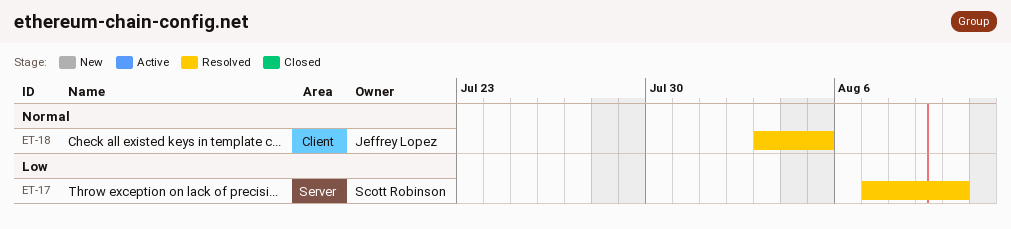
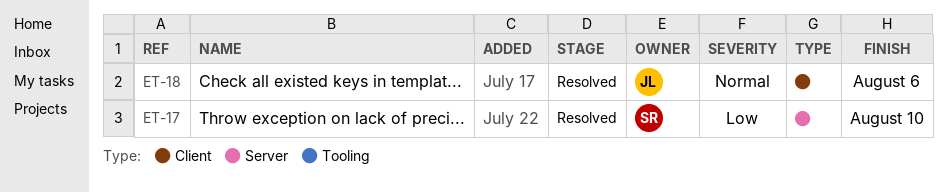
ET-18, due: Aug 5 -> Aug 6

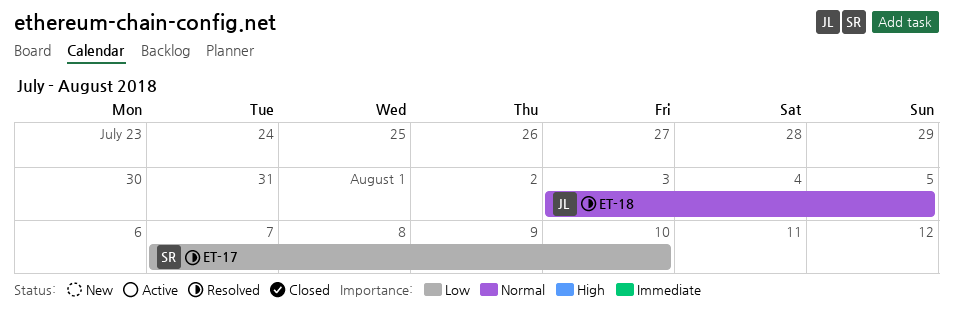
ET-18, due: Aug 6 -> Aug 5

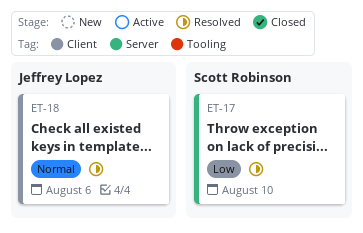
ET-18, due: Aug 5 -> Aug 6

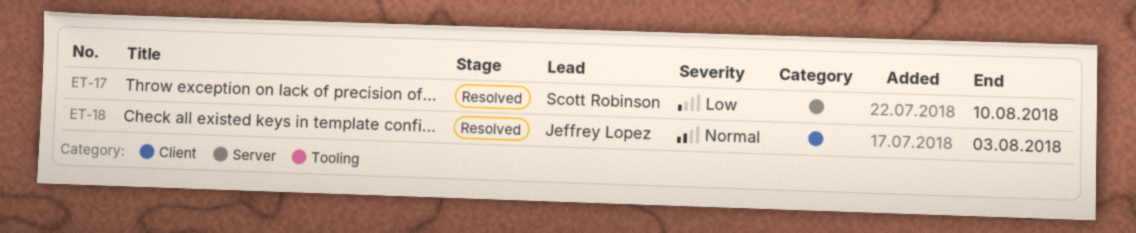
ET-18, due: Aug 6 -> Aug 3

